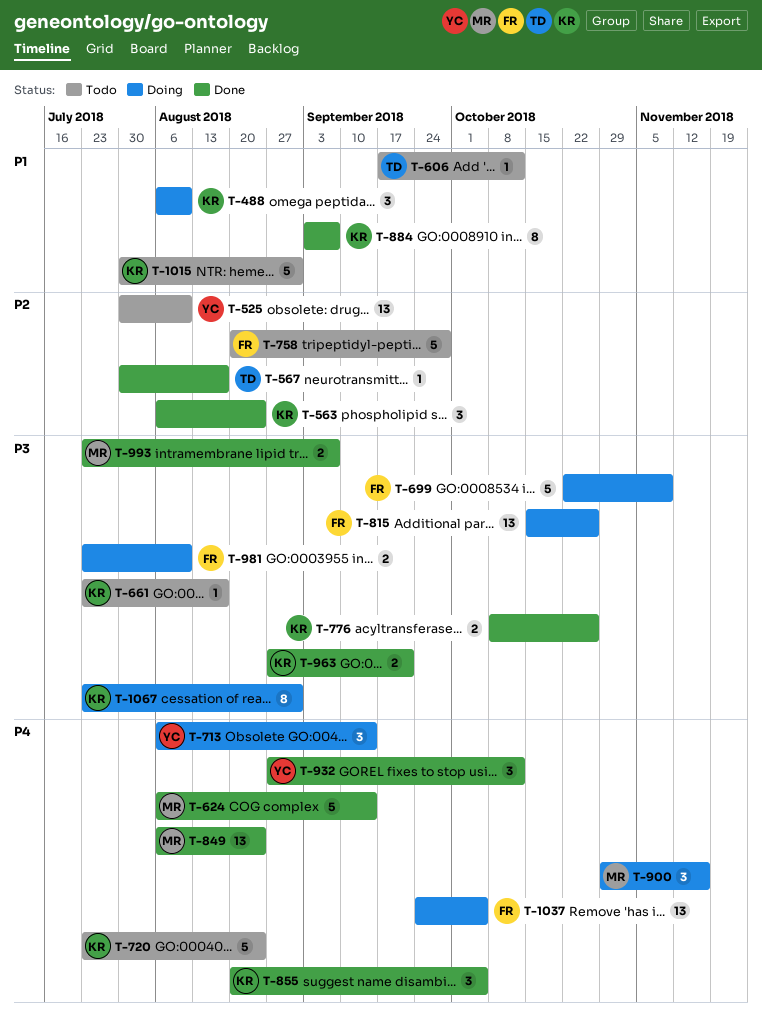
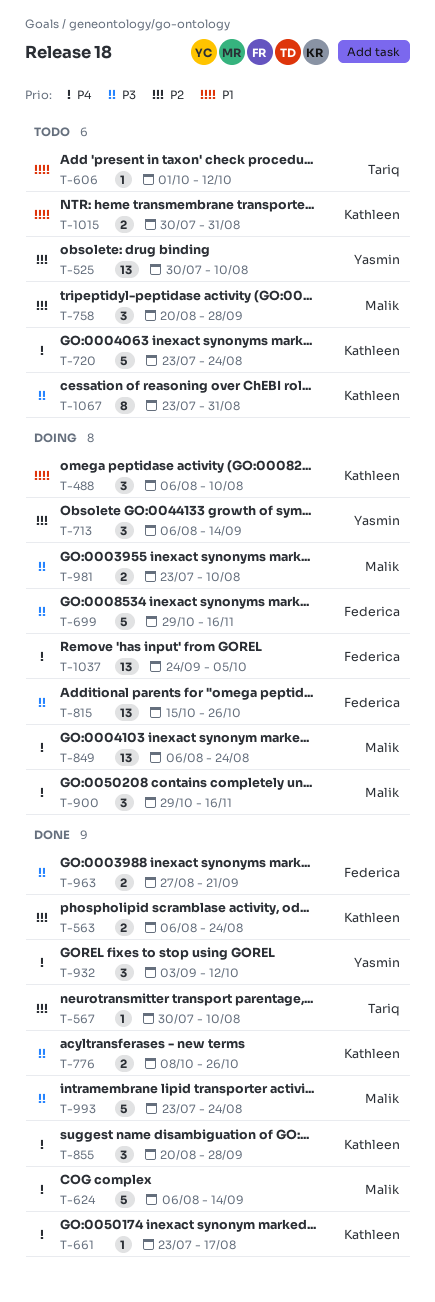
T-563, estimate: 3 -> 2
T-567, due: Aug 17 -> Aug 10
T-606, start: Sep 17 -> Oct 1
T-661, status: Todo -> Done
T-661, priority: P3 -> P4
T-699, start: Oct 22 -> Oct 29
T-699, due: Nov 9 -> Nov 16
T-713, priority: P4 -> P2
T-758, owner: Federica -> Malik
T-758, estimate: 5 -> 3
T-849, status: Done -> Doing
T-855, due: Oct 5 -> Sep 28
T-884: present -> none
T-932, start: Aug 27 -> Sep 3
T-963, owner: Kathleen -> Federica
T-981, owner: Federica -> Malik
T-993, estimate: 2 -> 5
T-993, due: Sep 7 -> Aug 24
T-1015, estimate: 5 -> 2
T-1067, status: Doing -> Todo

